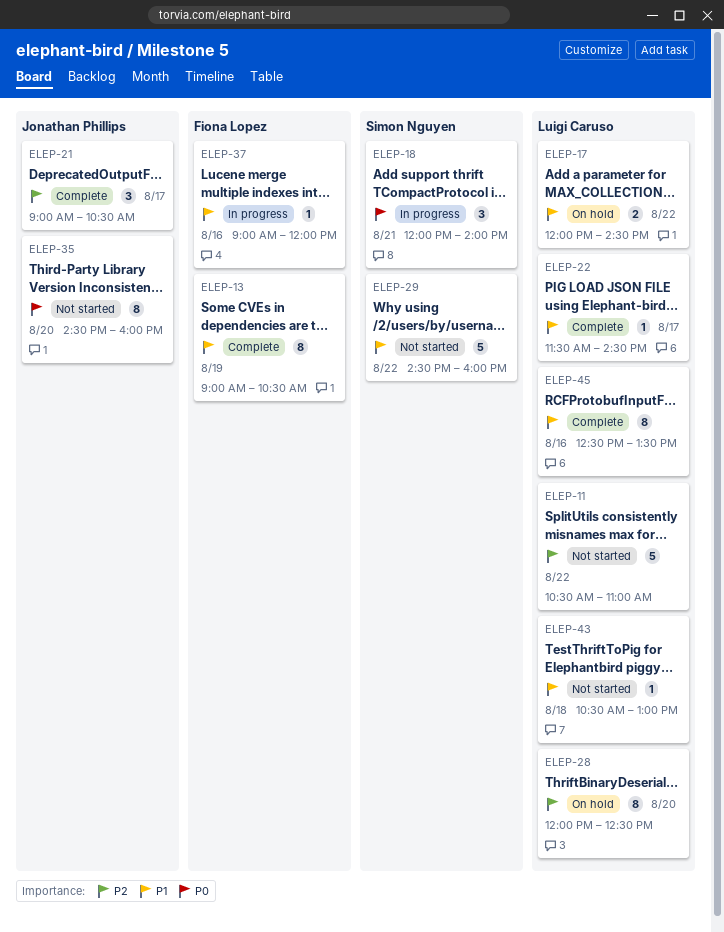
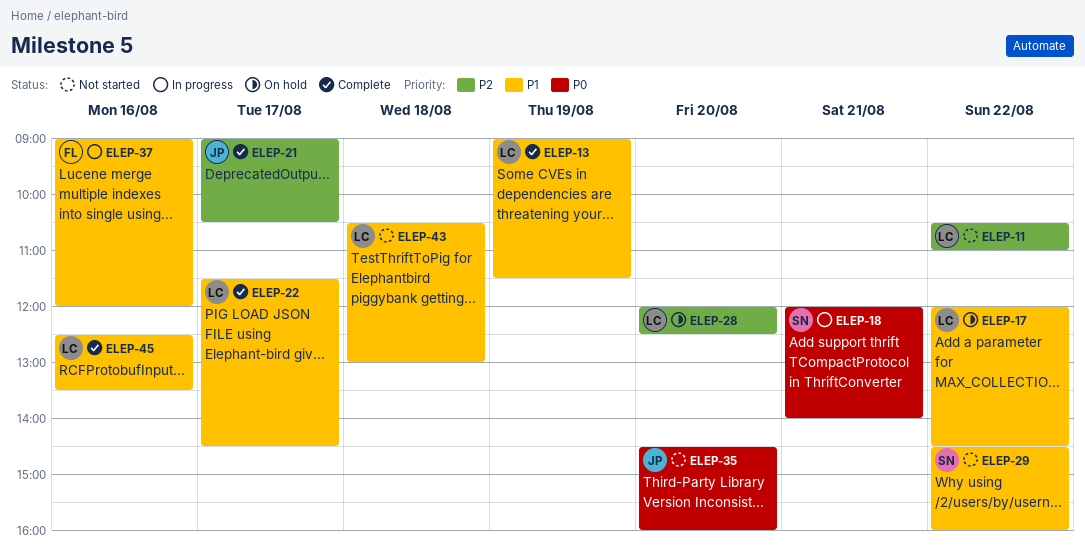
ELEP-13, owner: Fiona Lopez -> Luigi Caruso
ELEP-13, ends: 10:30 -> 11:30

